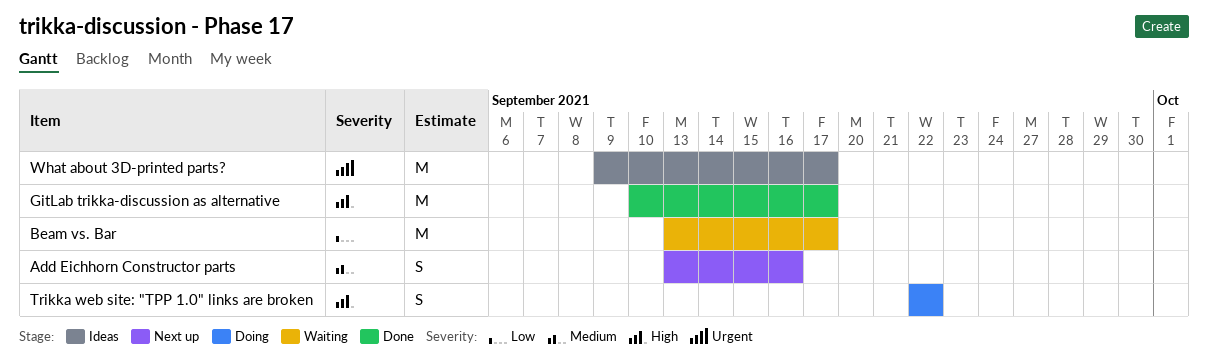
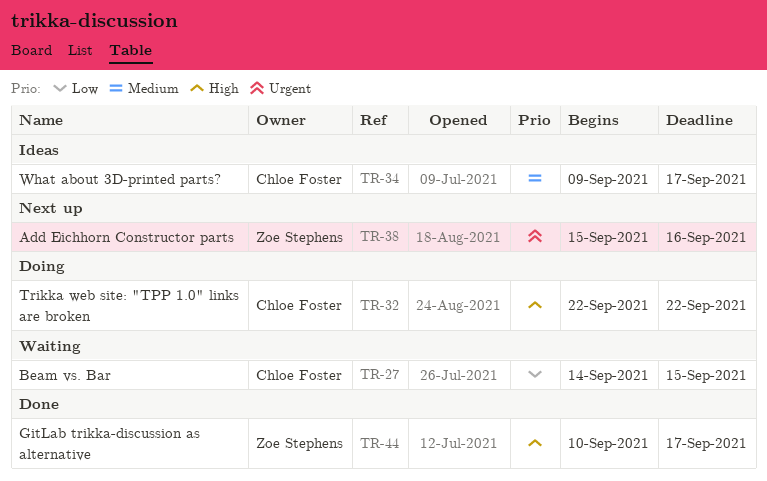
Add Eichhorn Constructor parts, priority: Medium -> Urgent
Add Eichhorn Constructor parts, start: Sep 13 -> Sep 15
Beam vs. Bar, start: Sep 13 -> Sep 14
Beam vs. Bar, due: Sep 17 -> Sep 15
What about 3D-printed parts?, priority: Urgent -> Medium

